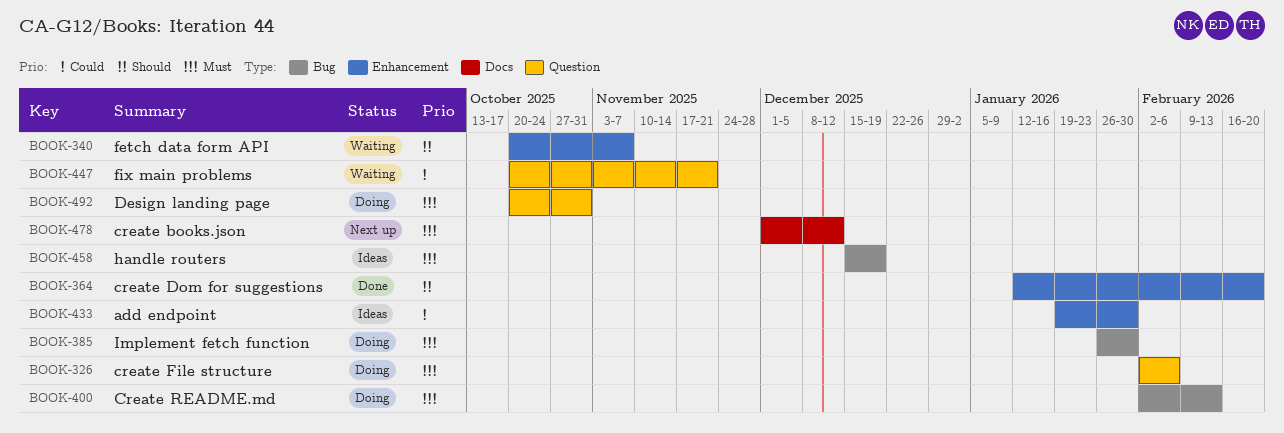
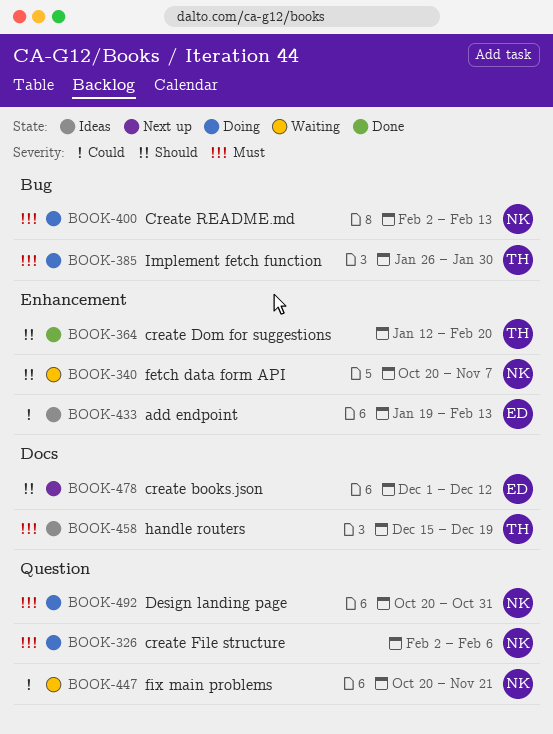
BOOK-433, due: Jan 30 -> Feb 13
BOOK-458, label: Bug -> Docs
BOOK-478, priority: Must -> Should

